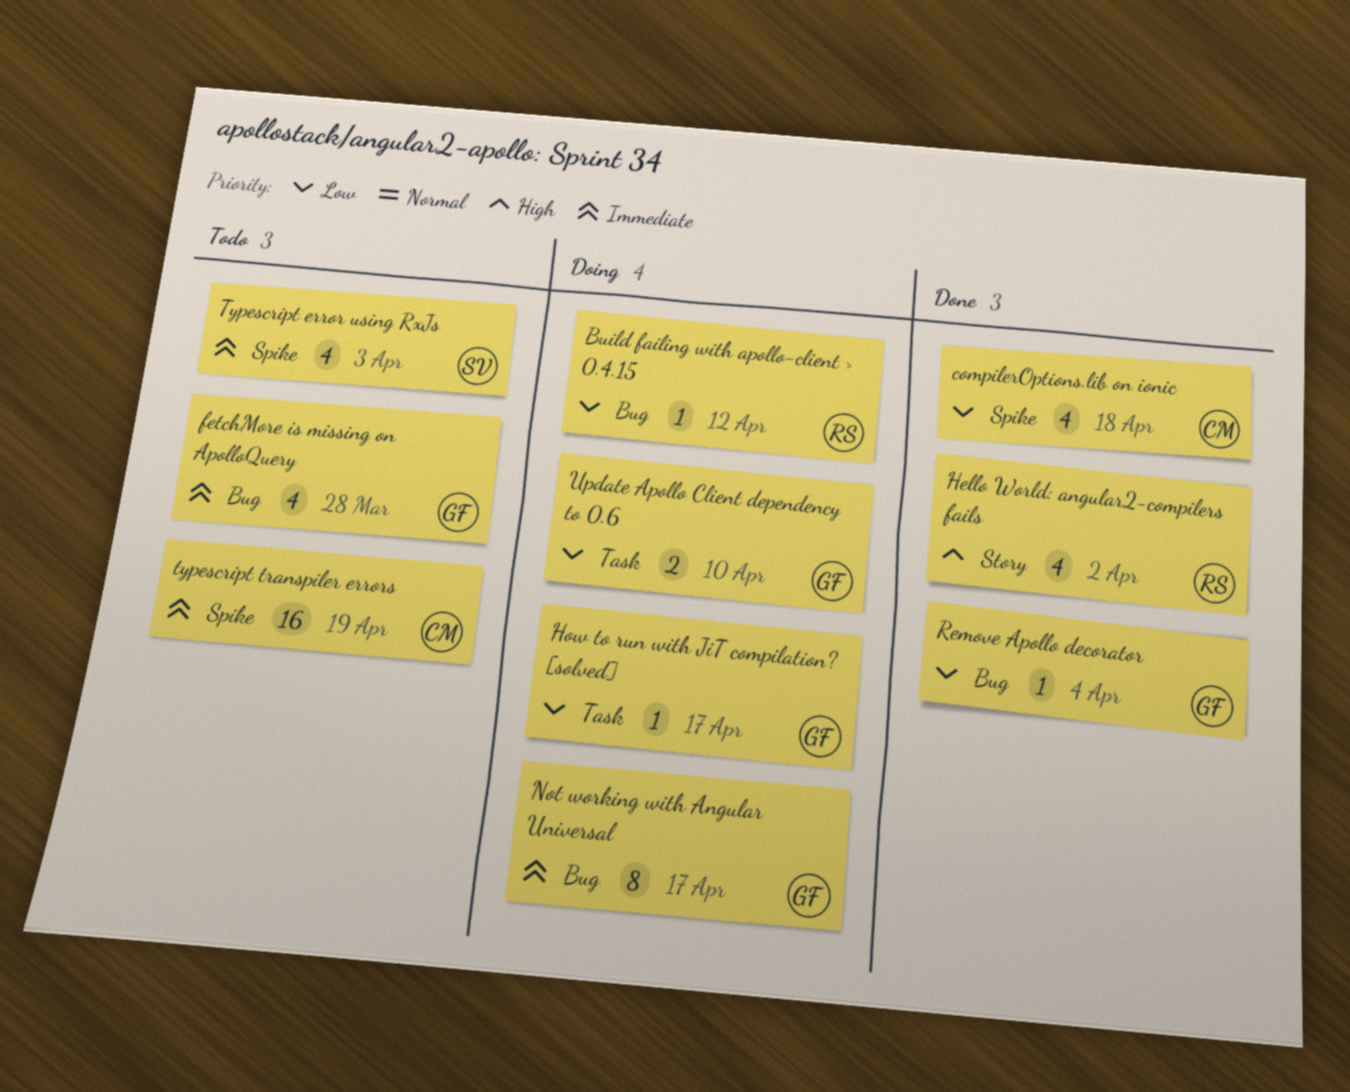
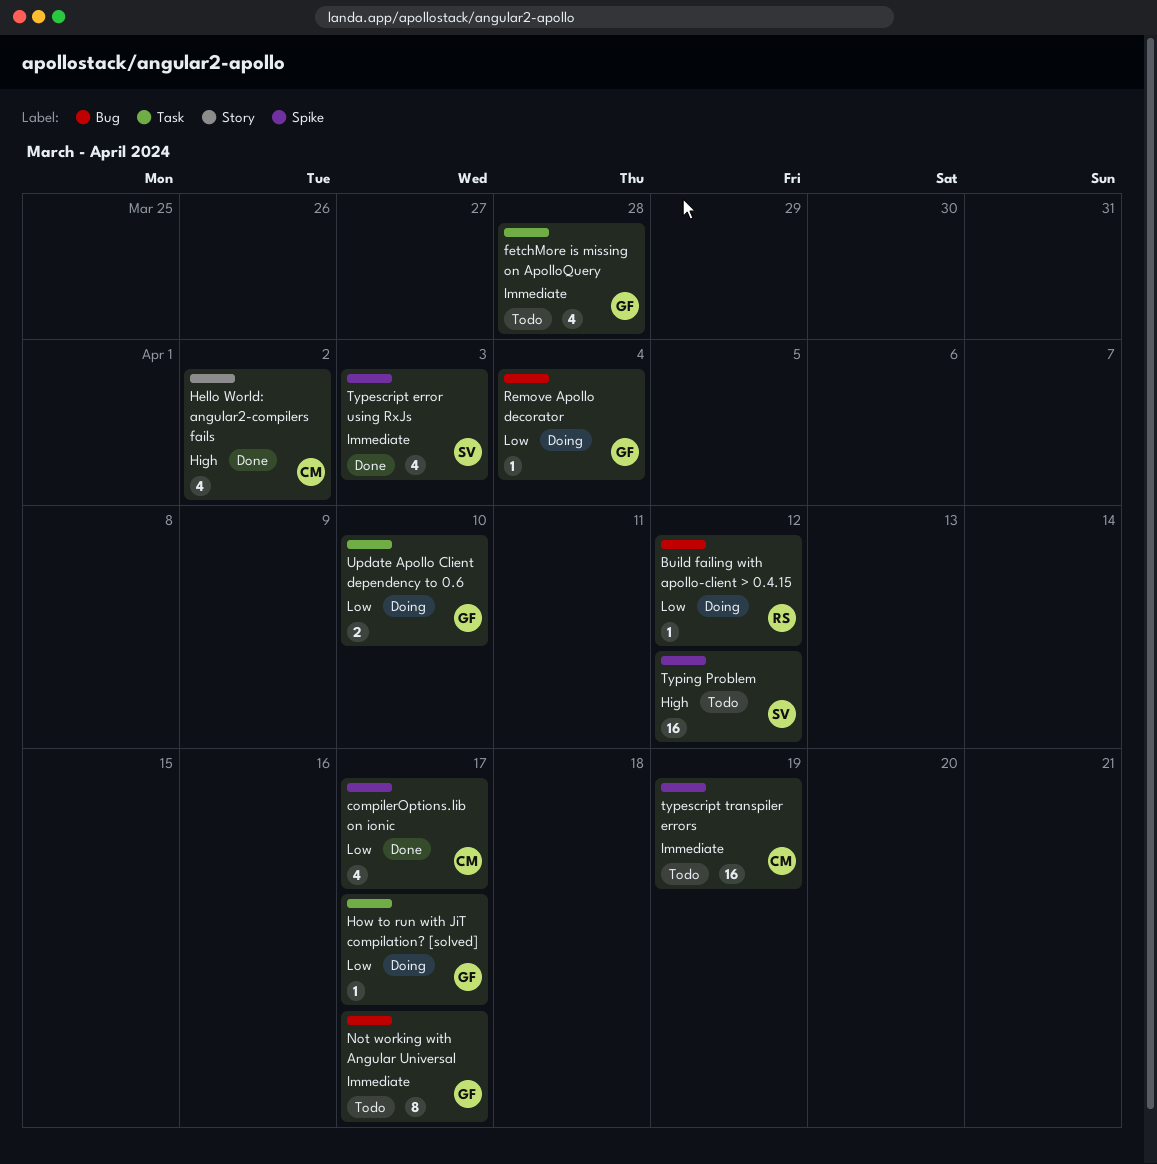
compilerOptions.lib on ionic, due: Apr 18 -> Apr 17
fetchMore is missing on ApolloQuery, label: Bug -> Task
Hello World: angular2-compilers fails, owner: RS -> CM
Not working with Angular Universal, status: Doing -> Todo
Remove Apollo decorator, status: Done -> Doing
Typescript error using RxJs, status: Todo -> Done
Typing Problem: none -> present

